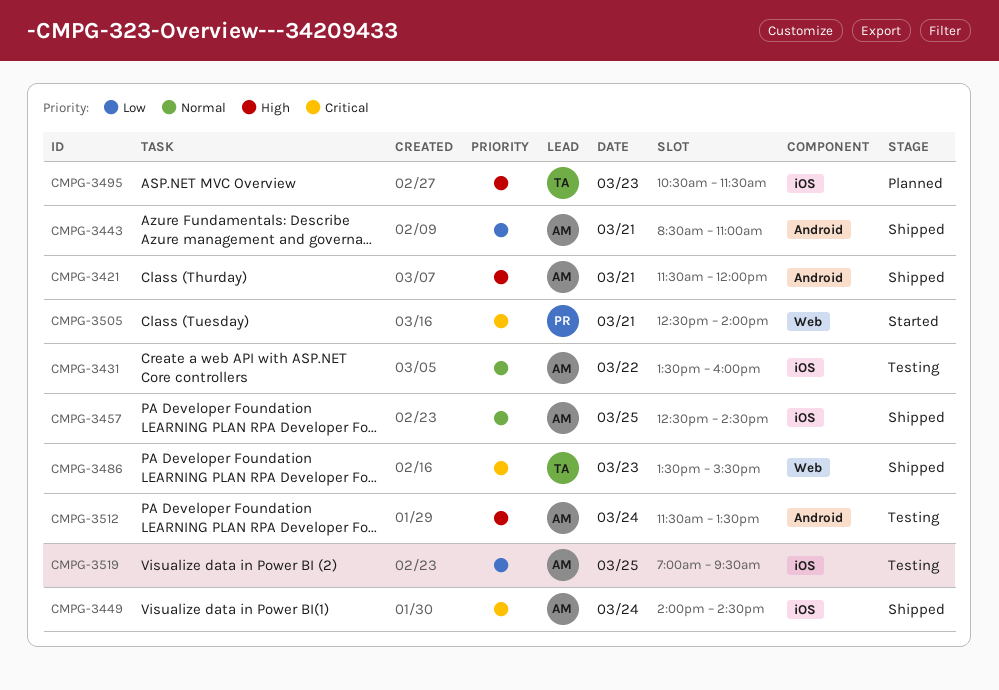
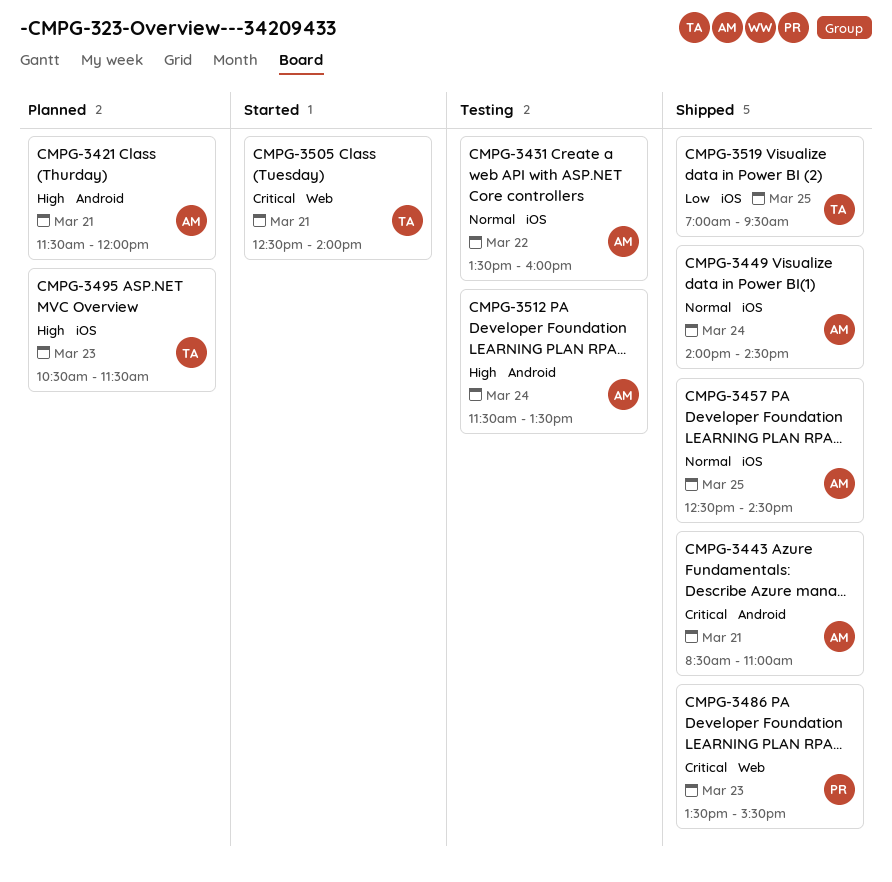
CMPG-3421, status: Shipped -> Planned
CMPG-3443, priority: Low -> Critical
CMPG-3449, priority: Critical -> Normal
CMPG-3486, owner: TA -> PR
CMPG-3505, owner: PR -> TA
CMPG-3519, status: Testing -> Shipped
CMPG-3519, owner: AM -> TA

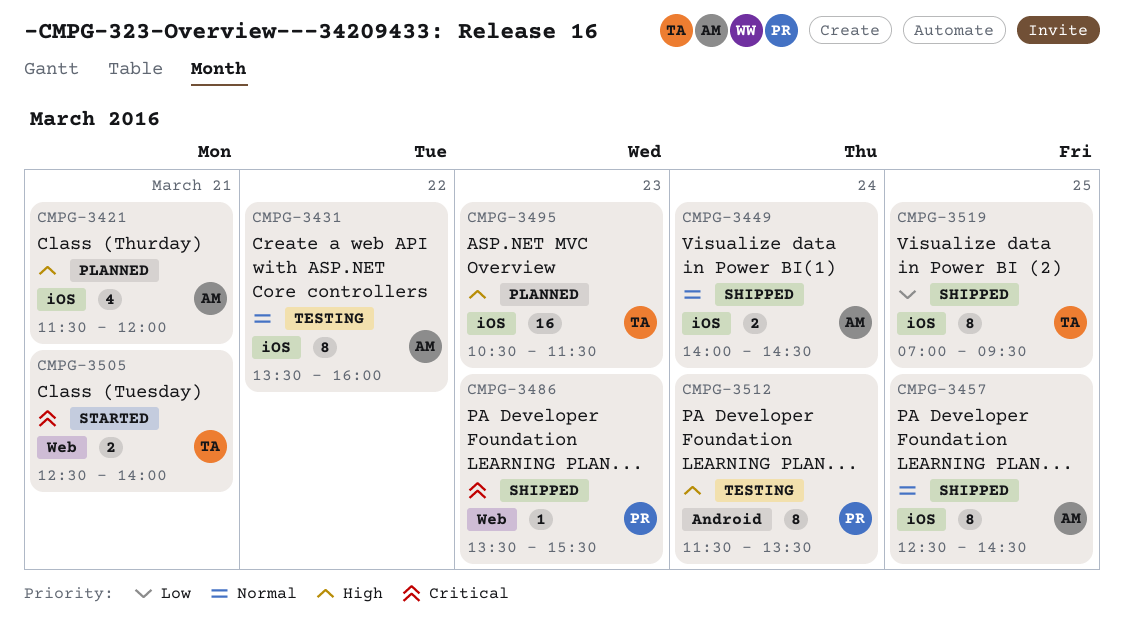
CMPG-3421, label: Android -> iOS
CMPG-3443: present -> none
CMPG-3512, owner: AM -> PR

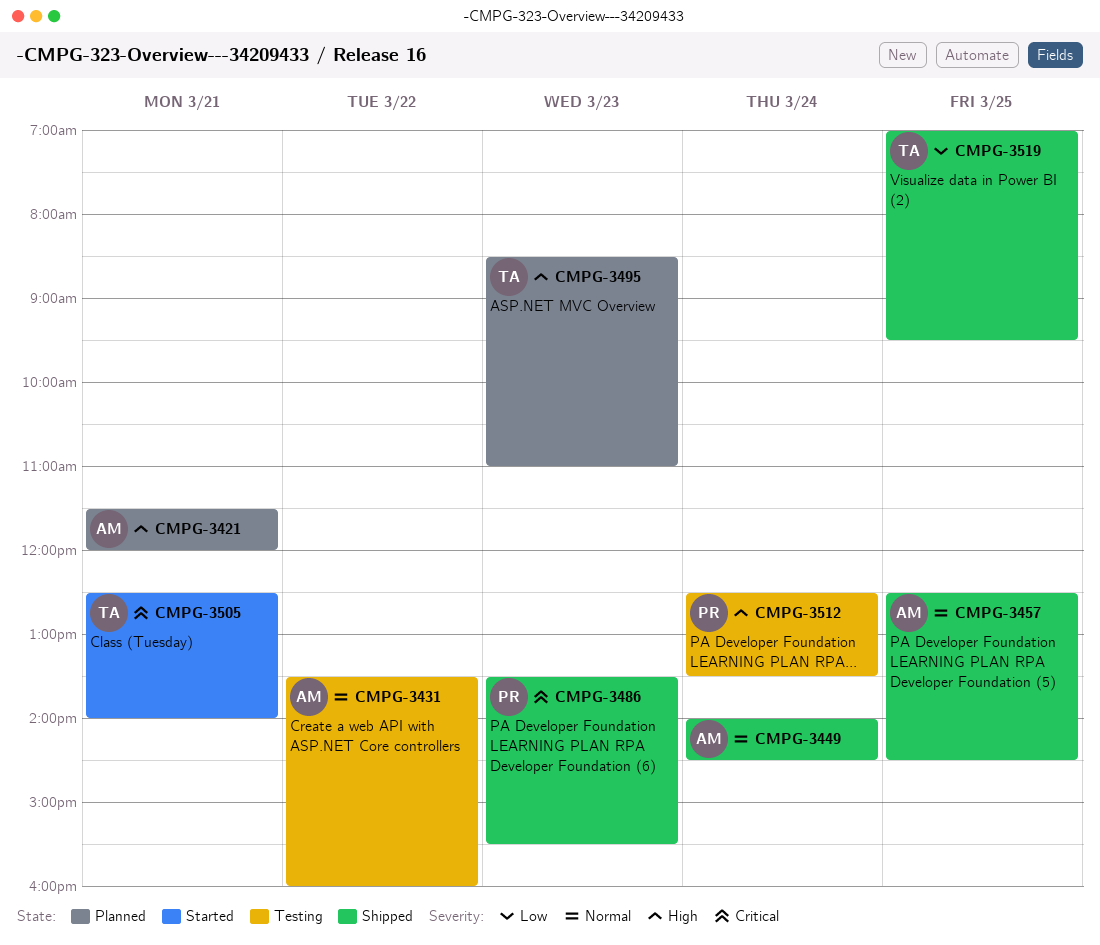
CMPG-3495, begins: 10:30 -> 08:30
CMPG-3495, ends: 11:30 -> 11:00
CMPG-3512, begins: 11:30 -> 12:30

